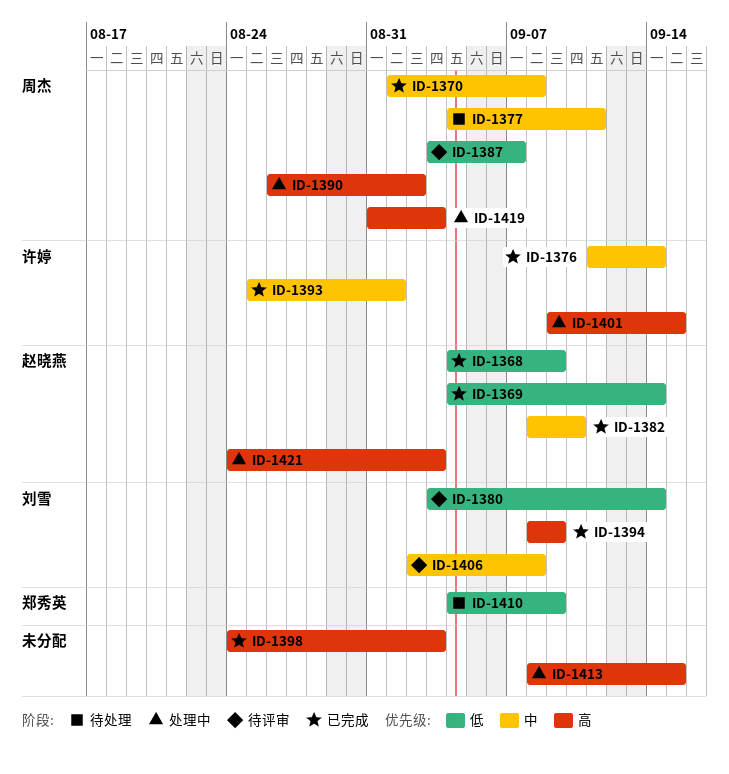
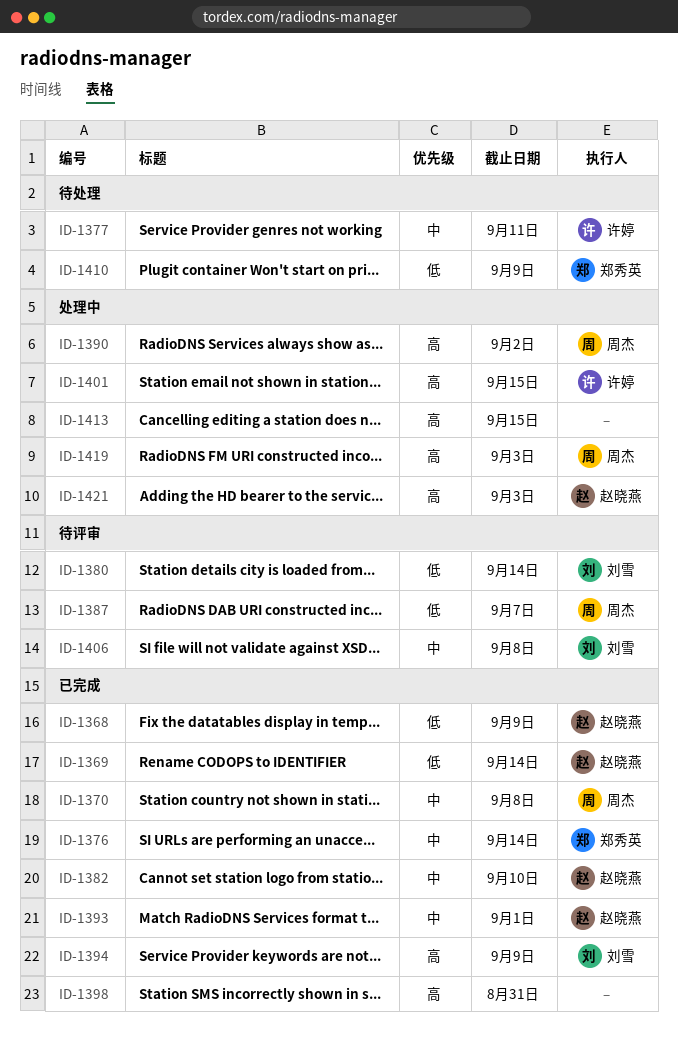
ID-1376, owner: 许婷 -> 郑秀英
ID-1377, owner: 周杰 -> 许婷
ID-1393, owner: 许婷 -> 赵晓燕
ID-1398, due: Sep 3 -> Aug 31

